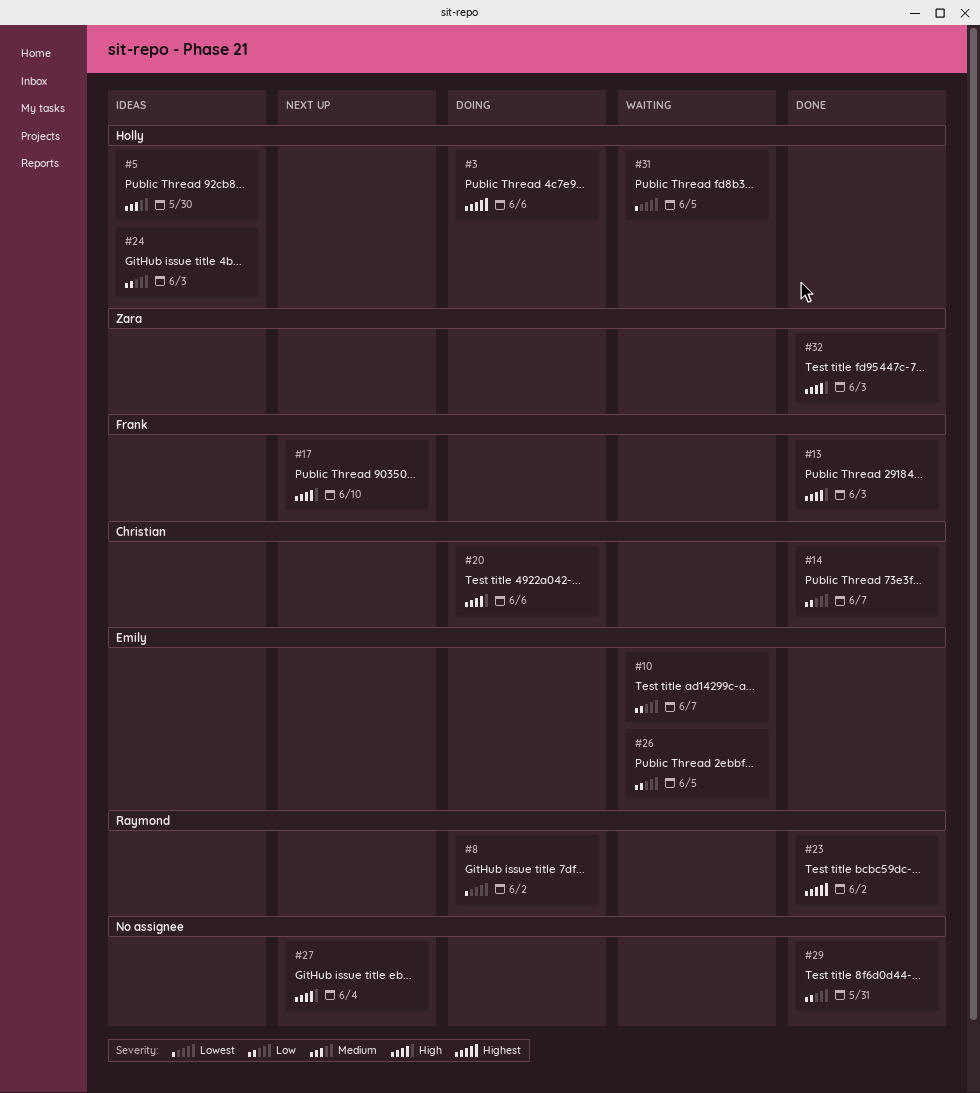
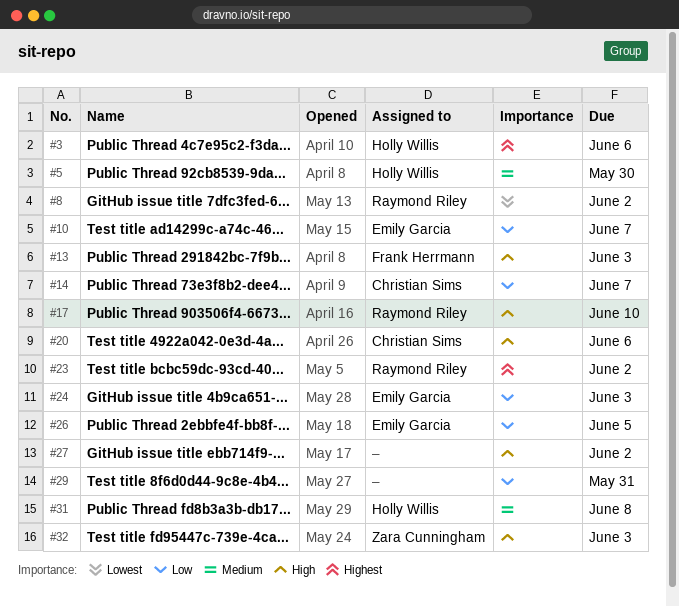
#17, owner: Frank Herrmann -> Raymond Riley
#24, owner: Holly Willis -> Emily Garcia
#27, due: Jun 4 -> Jun 2
#31, priority: Lowest -> Medium
#31, due: Jun 5 -> Jun 8

